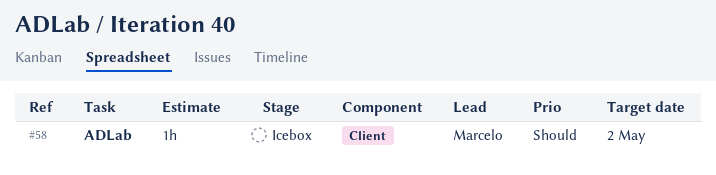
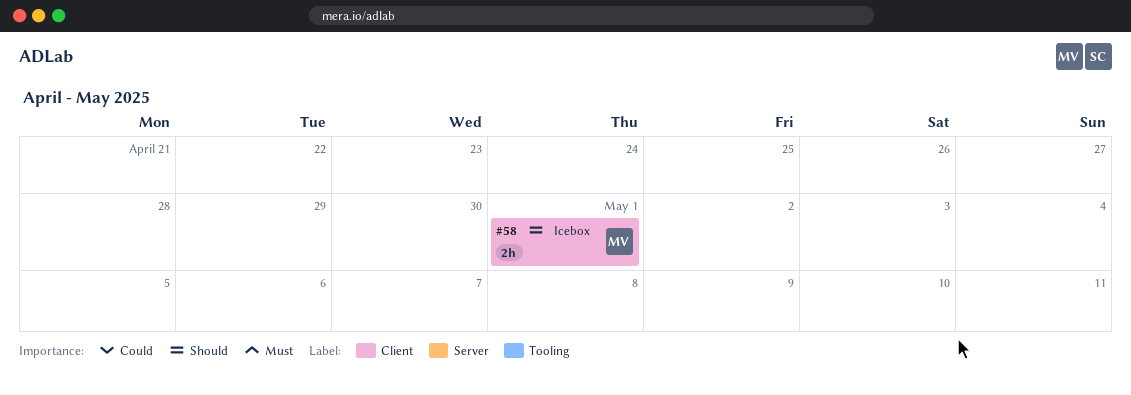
#58, estimate: 1h -> 2h
#58, due: May 2 -> May 1

